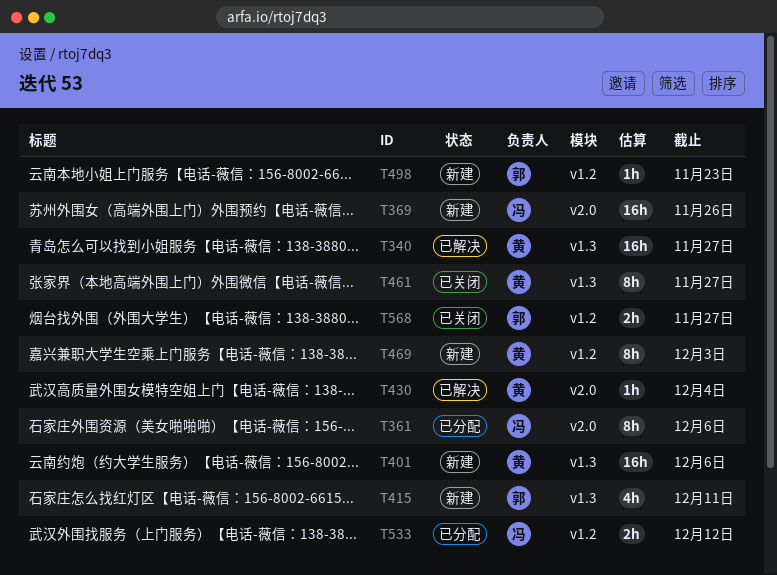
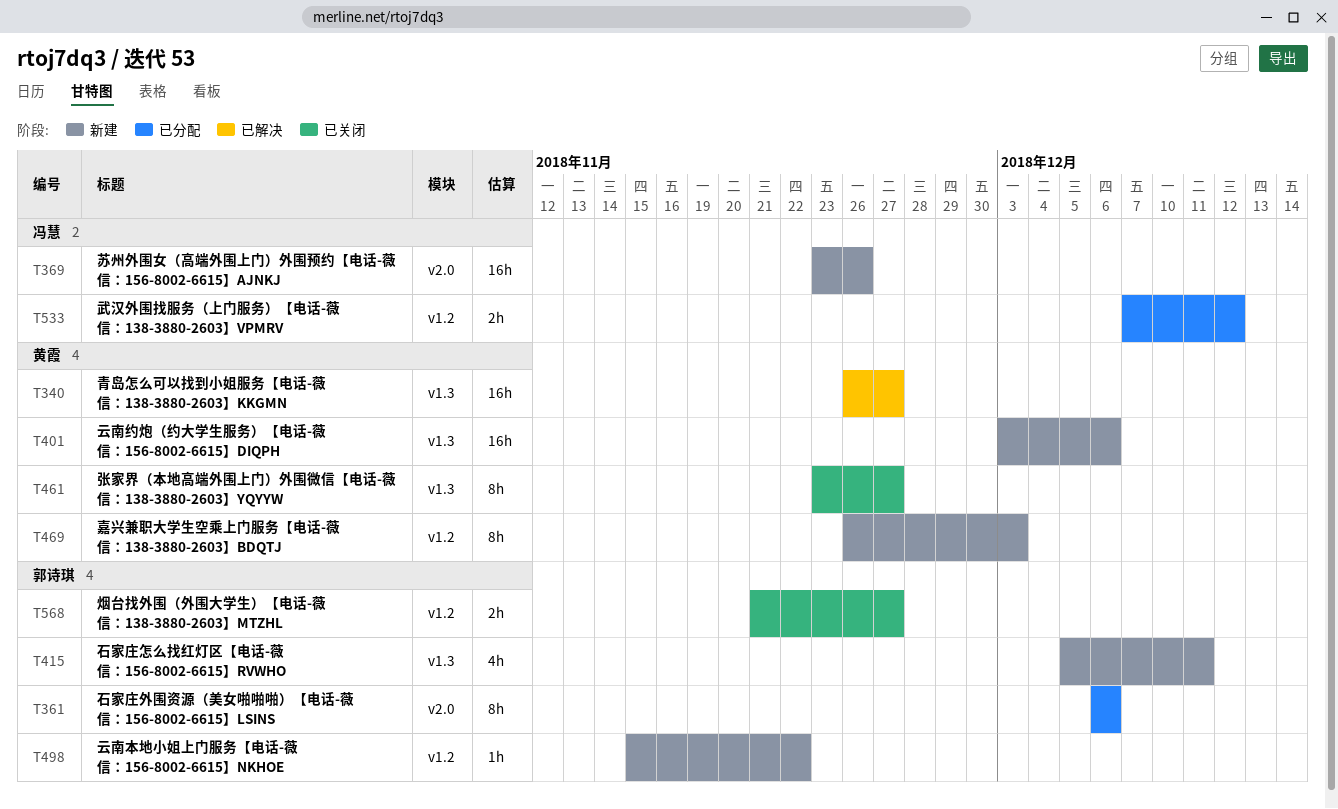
T361, owner: 冯慧 -> 郭诗琪
T430: present -> none
T498, due: Nov 23 -> Nov 22

